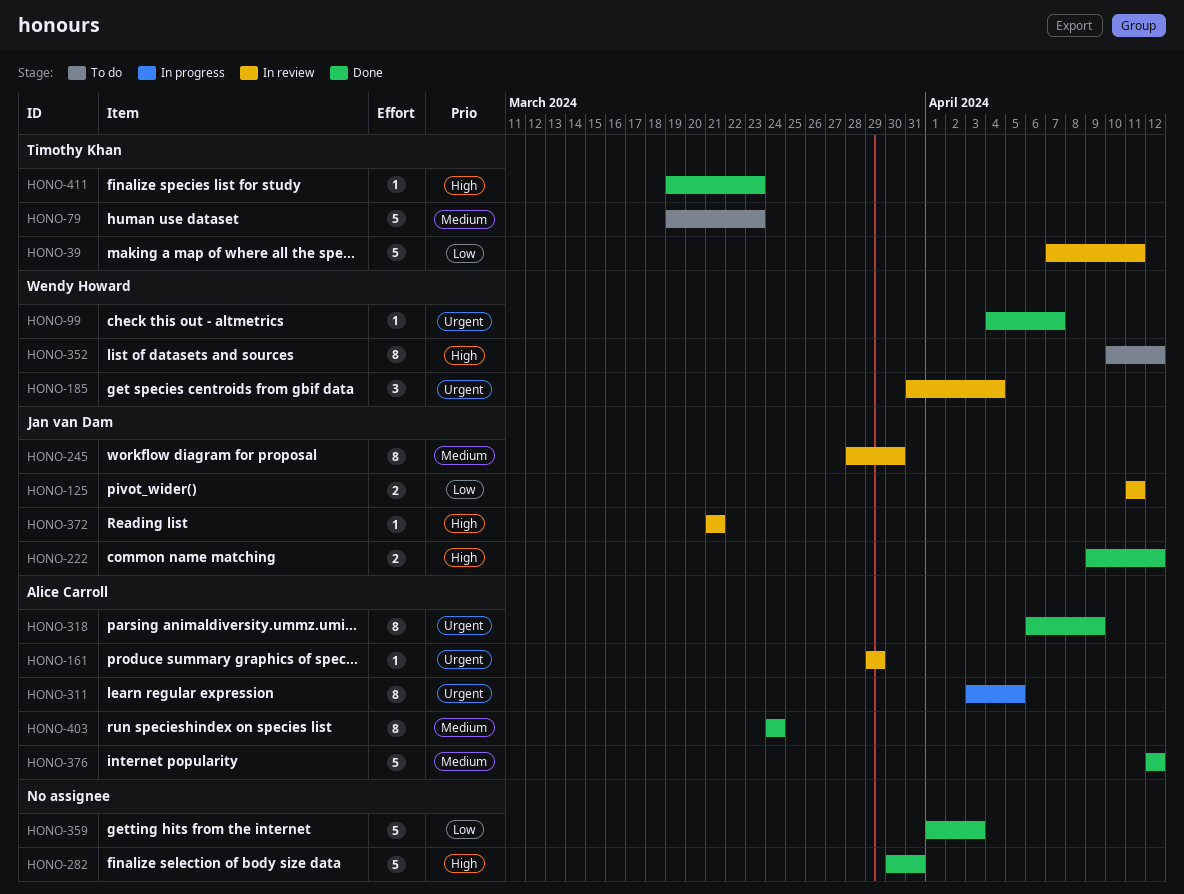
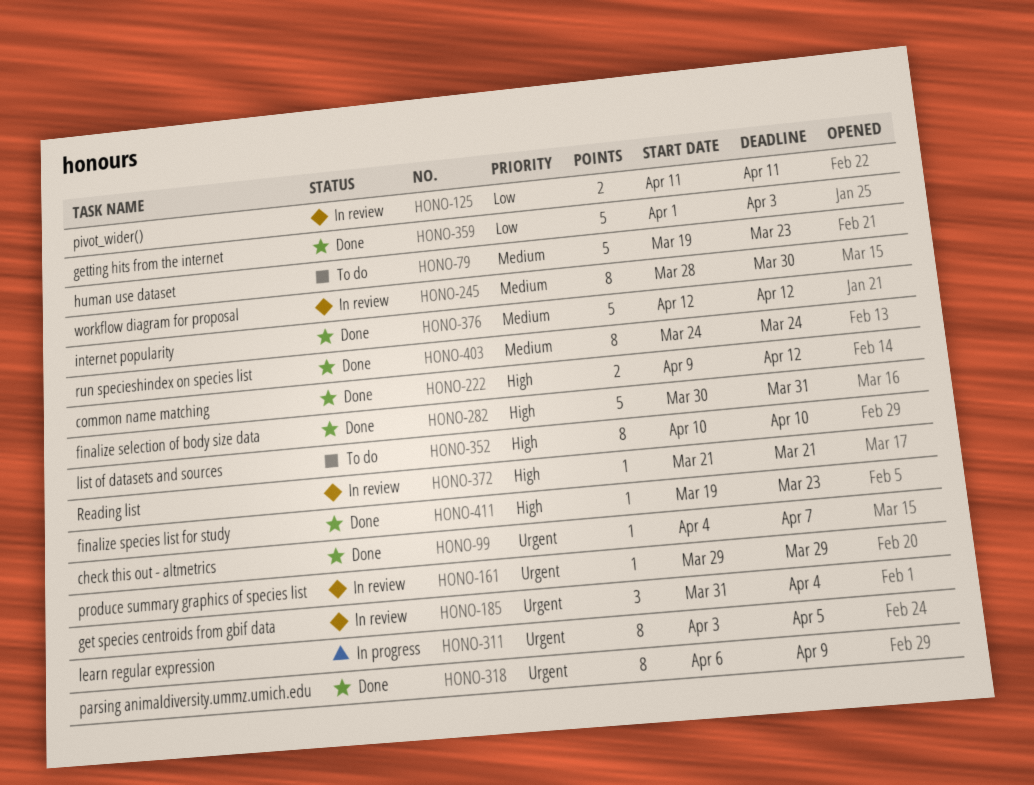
HONO-39: present -> none
HONO-352, due: Apr 12 -> Apr 10

